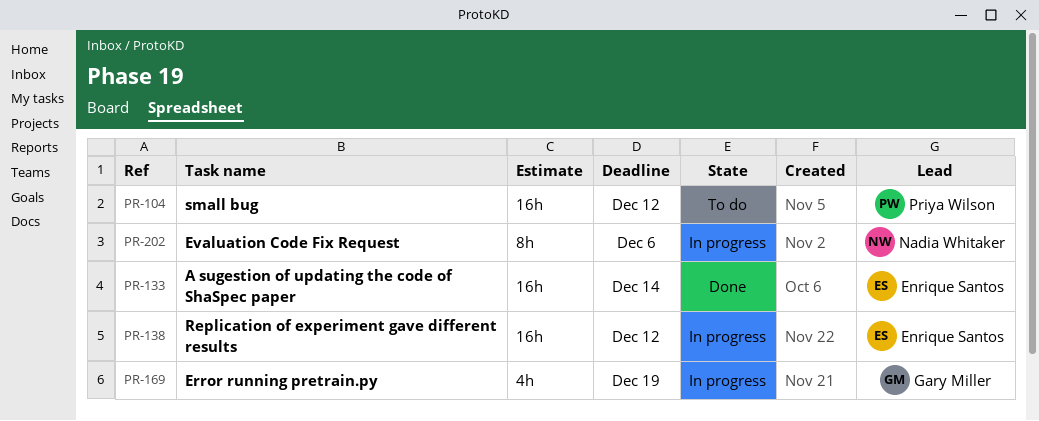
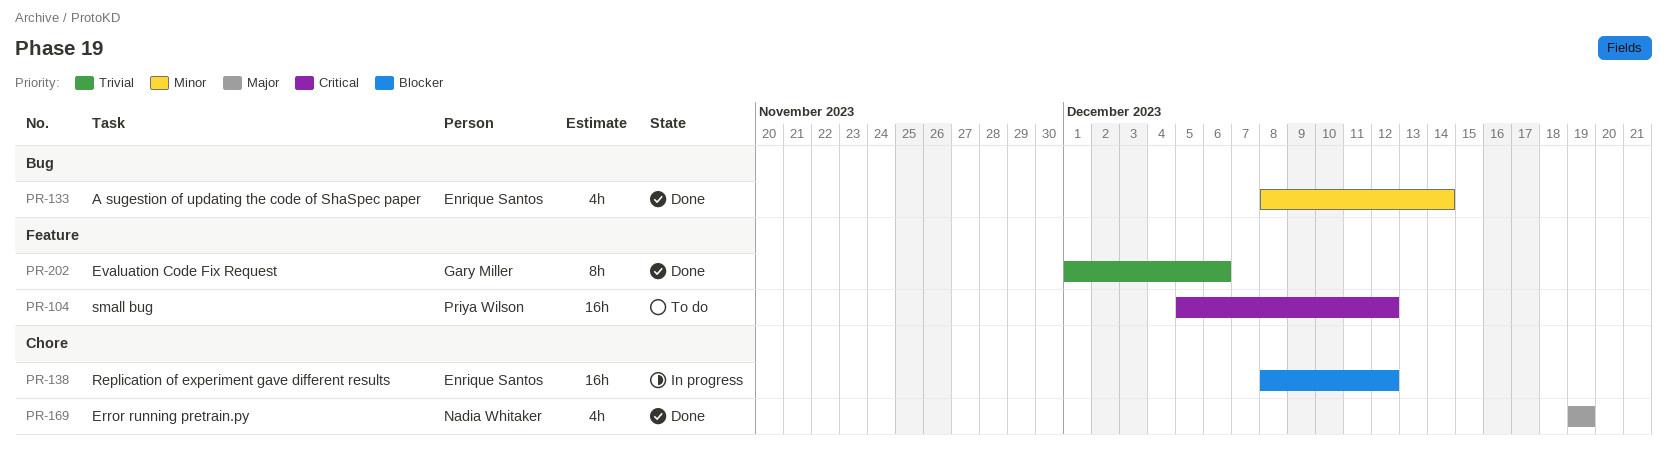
PR-133, estimate: 16h -> 4h
PR-169, status: In progress -> Done
PR-169, owner: Gary Miller -> Nadia Whitaker
PR-202, status: In progress -> Done
PR-202, owner: Nadia Whitaker -> Gary Miller

